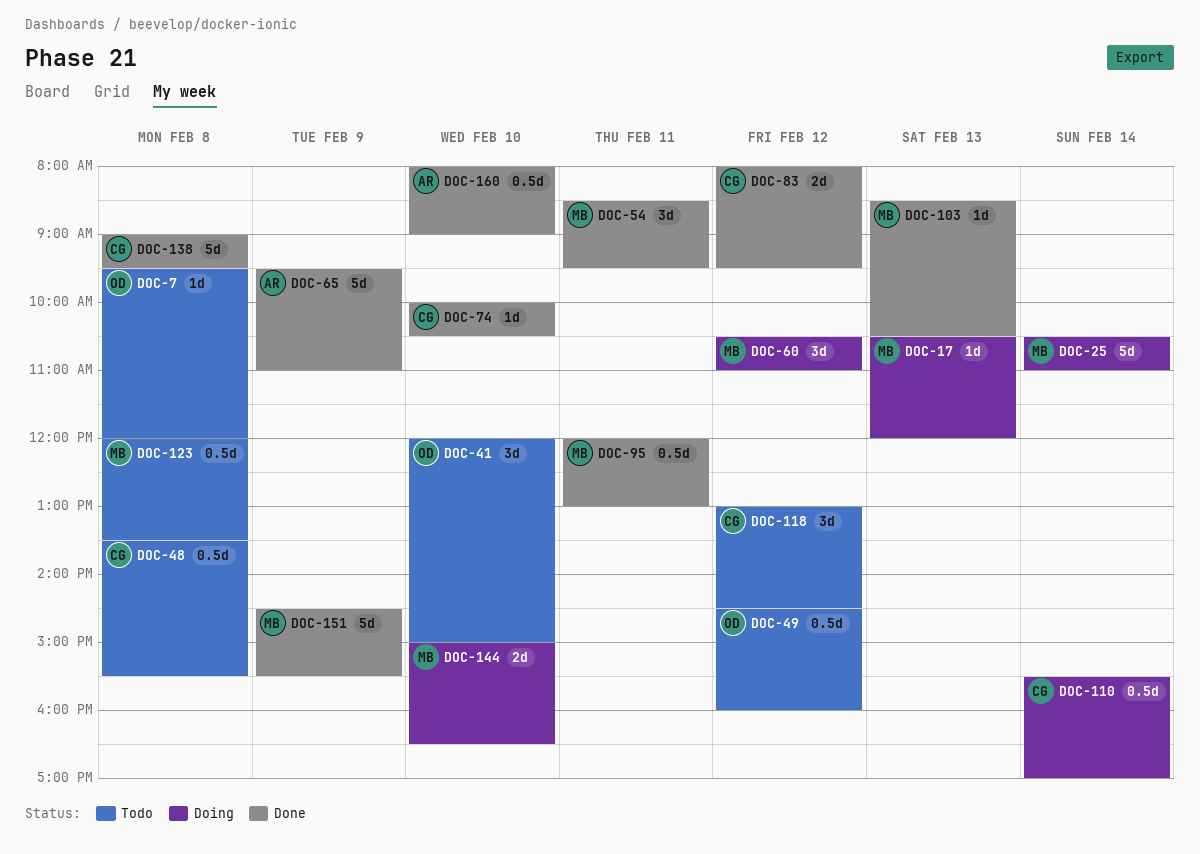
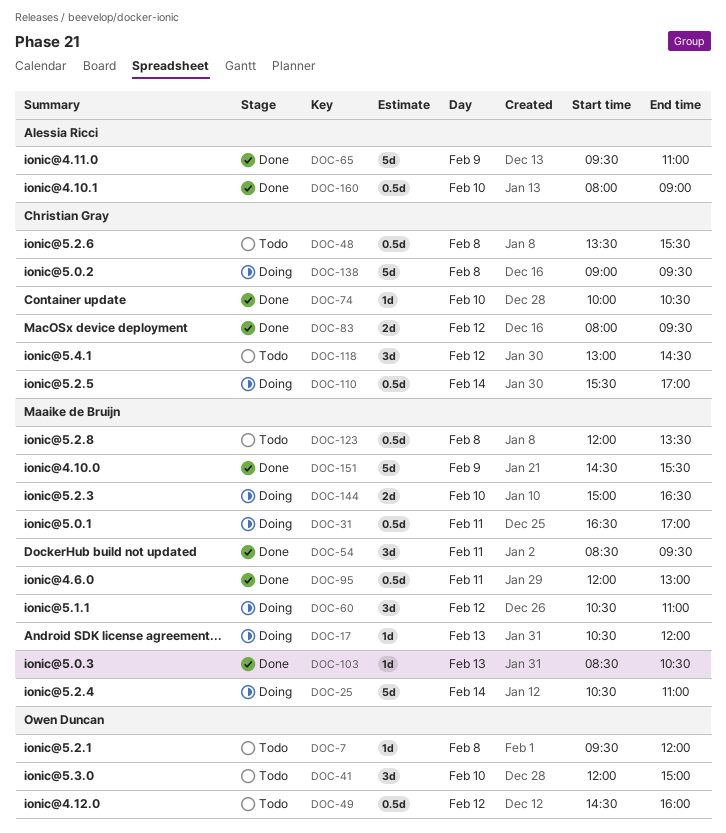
DOC-31: none -> present
DOC-138, status: Done -> Doing

